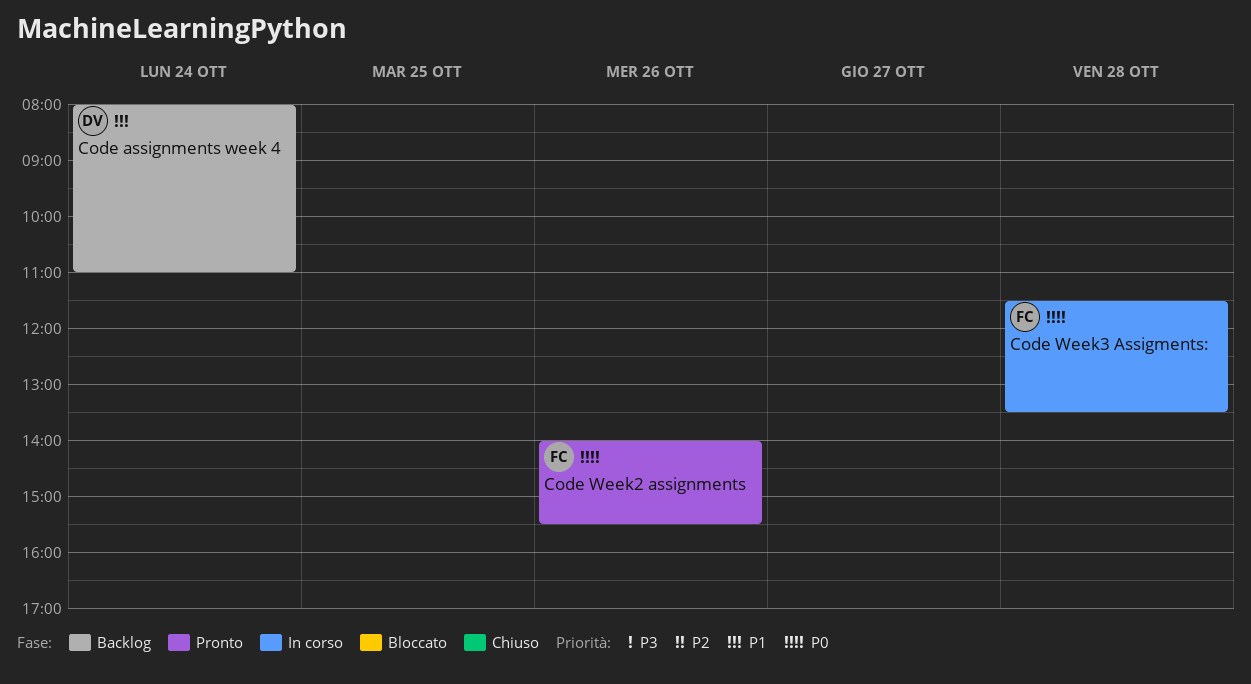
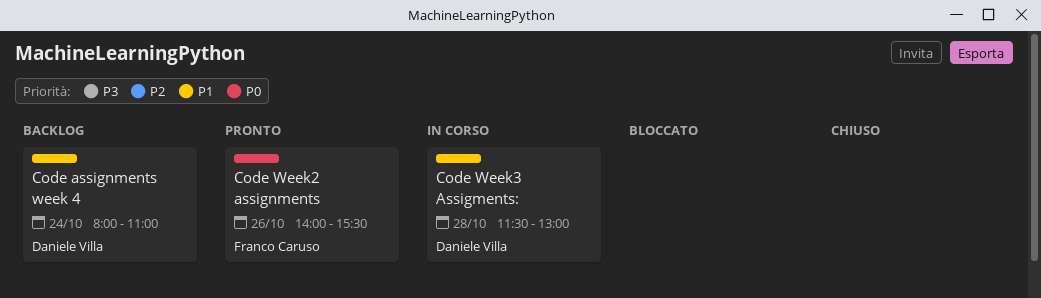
Code Week3 Assigments:, owner: Franco Caruso -> Daniele Villa
Code Week3 Assigments:, priority: P0 -> P1
Code Week3 Assigments:, ends: 13:30 -> 13:00

